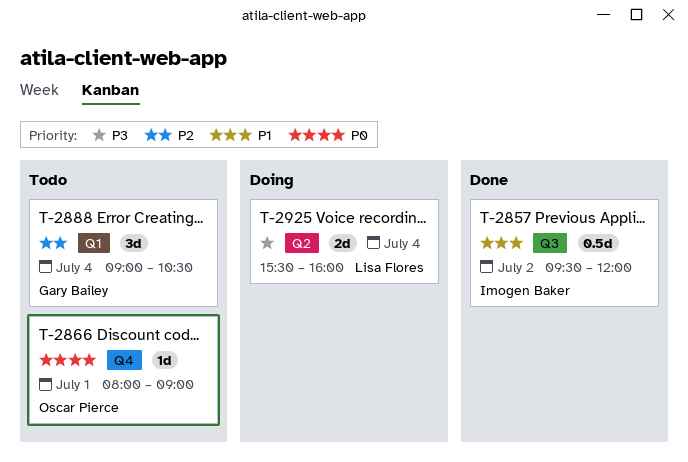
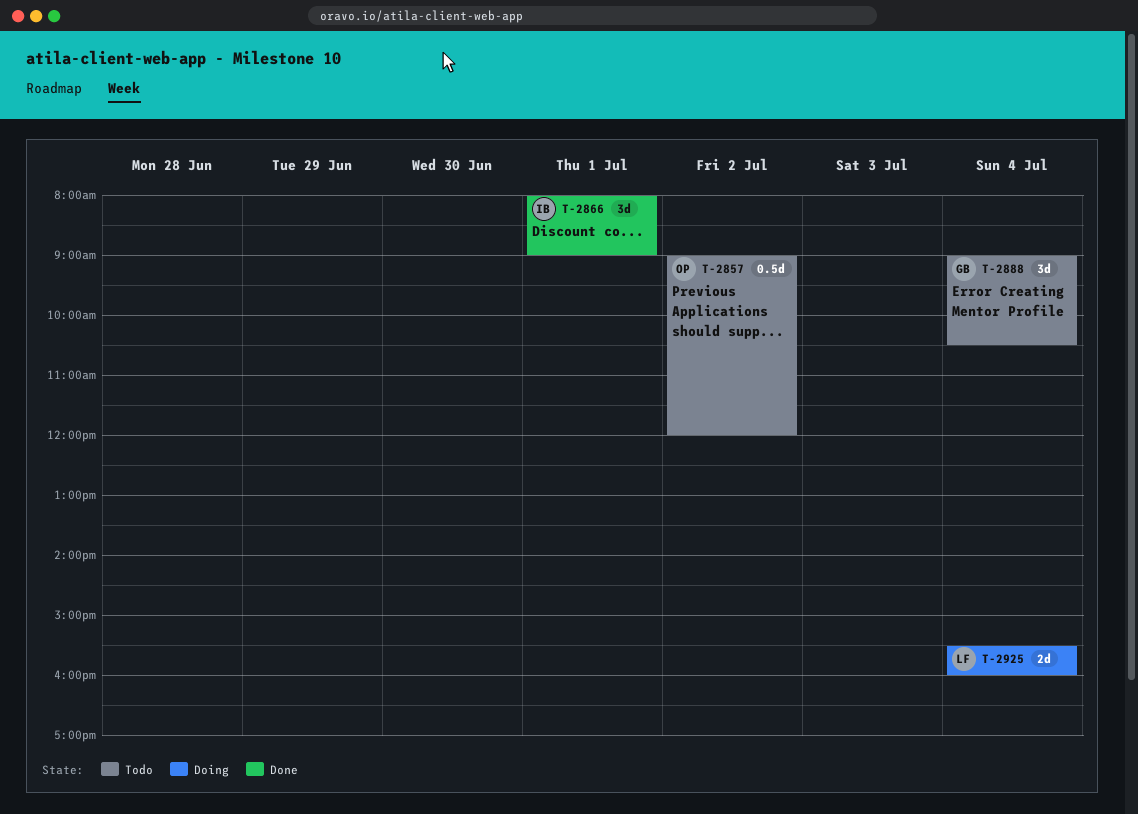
T-2857, status: Done -> Todo
T-2857, owner: Imogen Baker -> Oscar Pierce
T-2857, begins: 09:30 -> 09:00
T-2866, status: Todo -> Done
T-2866, owner: Oscar Pierce -> Imogen Baker
T-2866, estimate: 1d -> 3d

